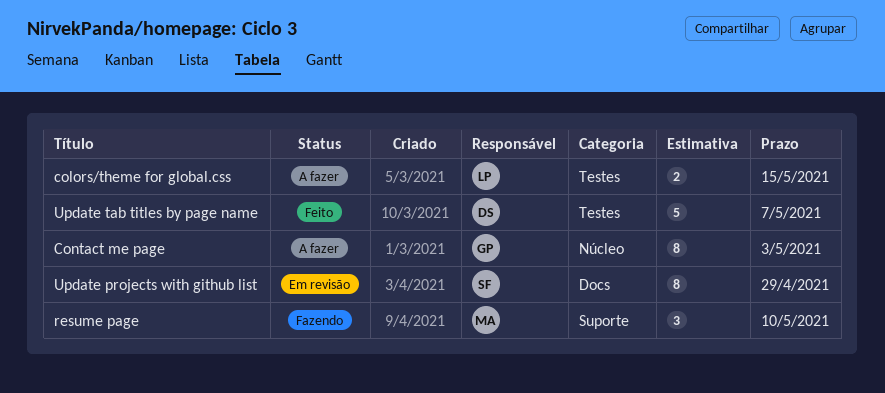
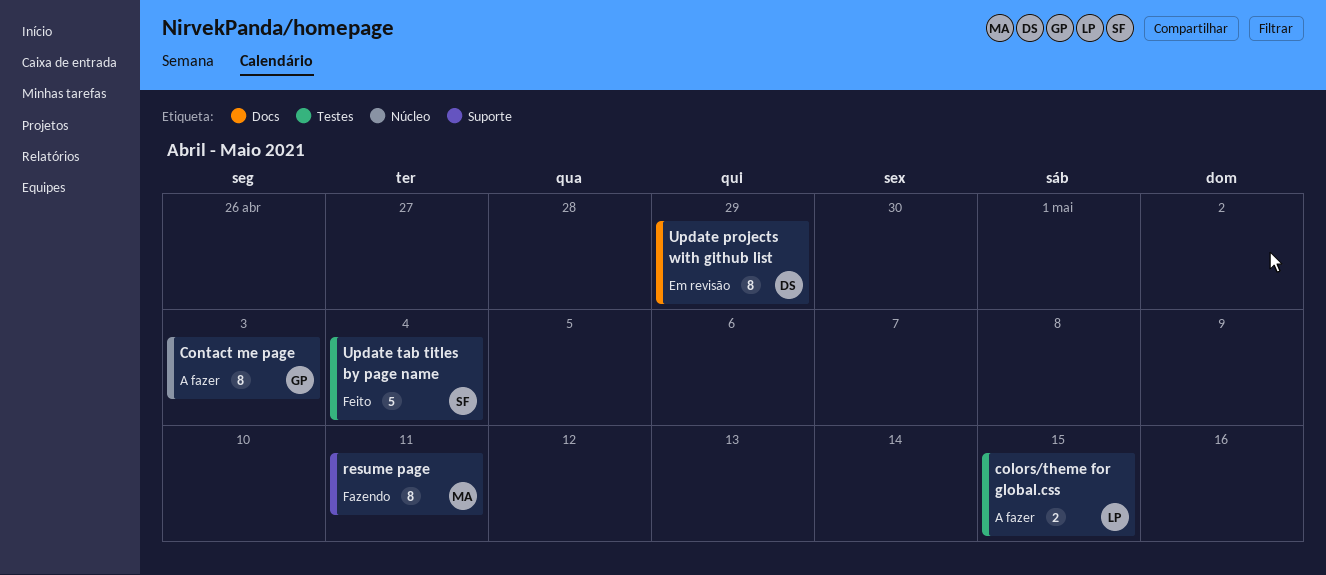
resume page, estimate: 3 -> 8
resume page, due: May 10 -> May 11
Update projects with github list, owner: SF -> DS
Update tab titles by page name, owner: DS -> SF
Update tab titles by page name, due: May 7 -> May 4

